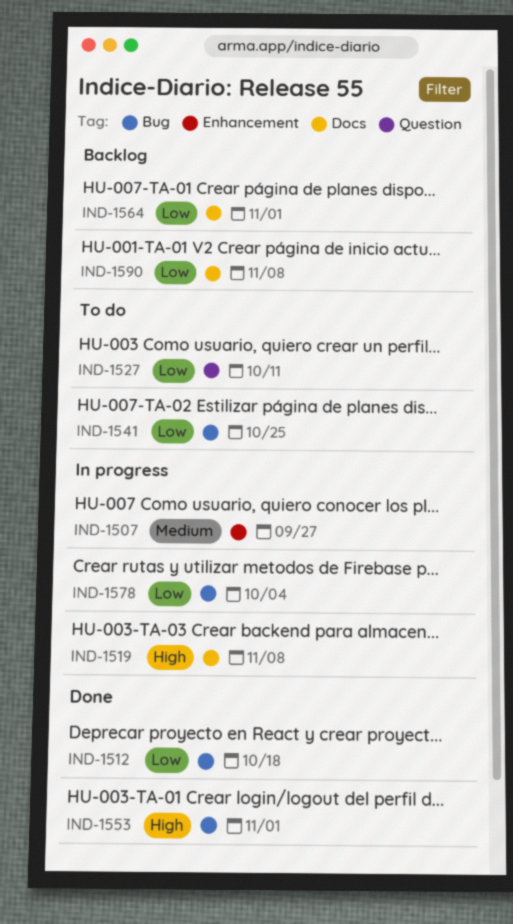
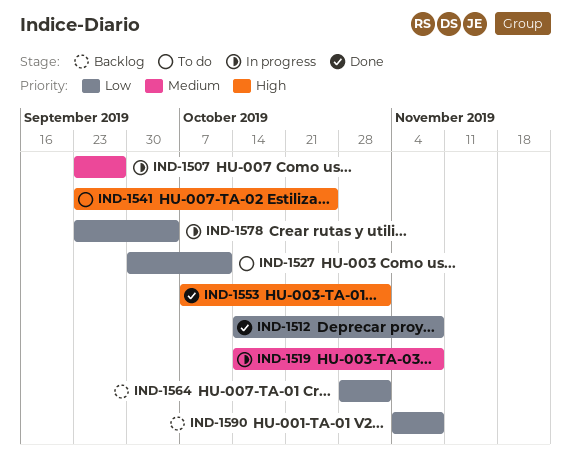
IND-1512, due: Oct 18 -> Nov 8
IND-1519, priority: High -> Medium
IND-1541, priority: Low -> High

